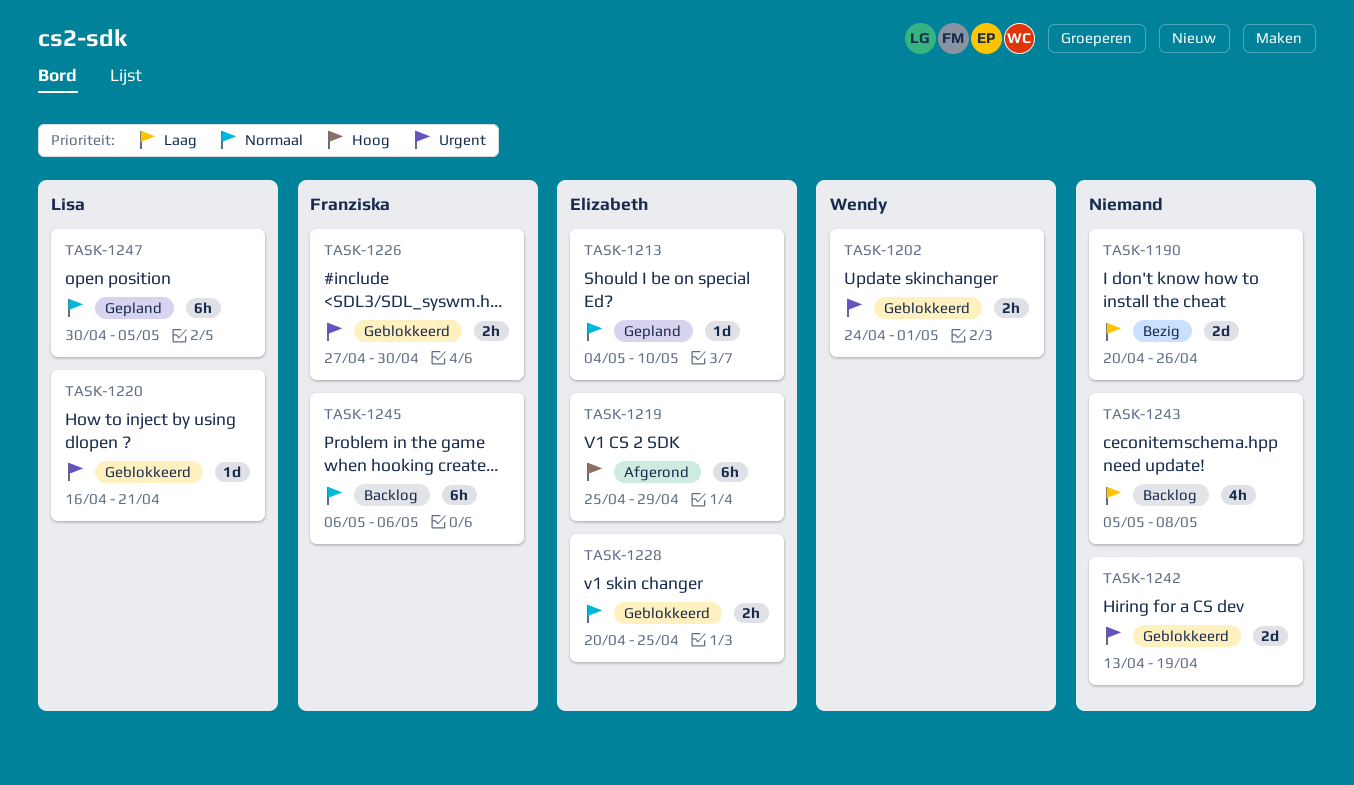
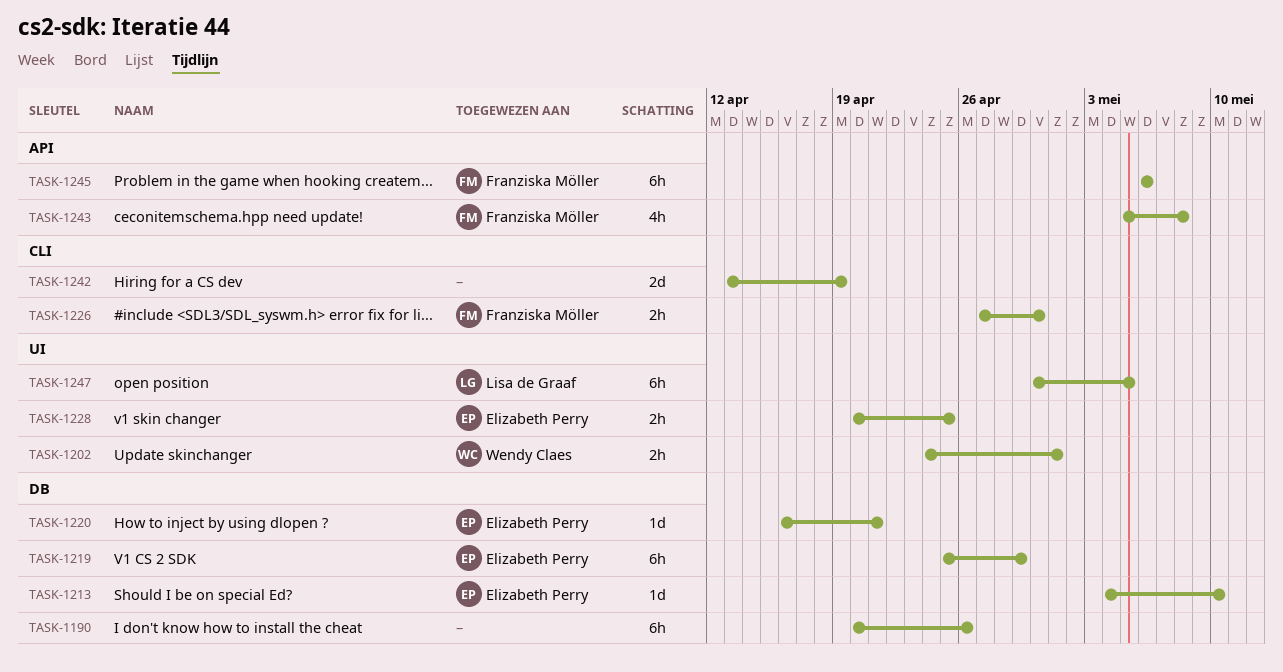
TASK-1190, estimate: 2d -> 6h
TASK-1220, owner: Lisa de Graaf -> Elizabeth Perry
TASK-1243, owner: none -> Franziska Möller

